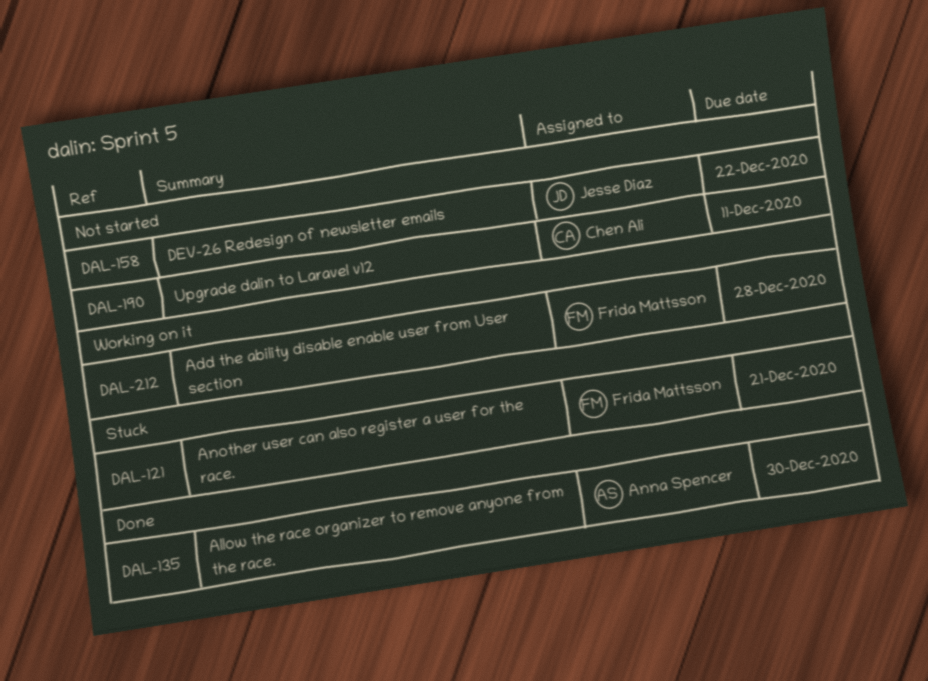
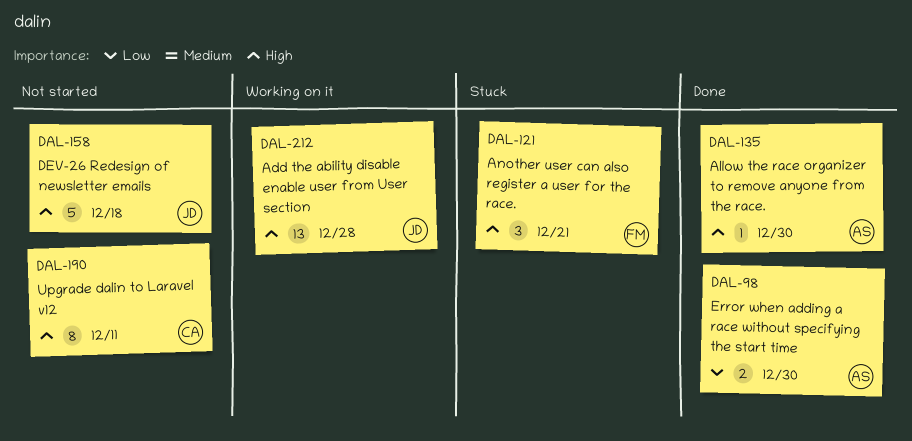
DAL-98: none -> present
DAL-158, due: Dec 22 -> Dec 18
DAL-212, owner: Frida Mattsson -> Jesse Diaz

